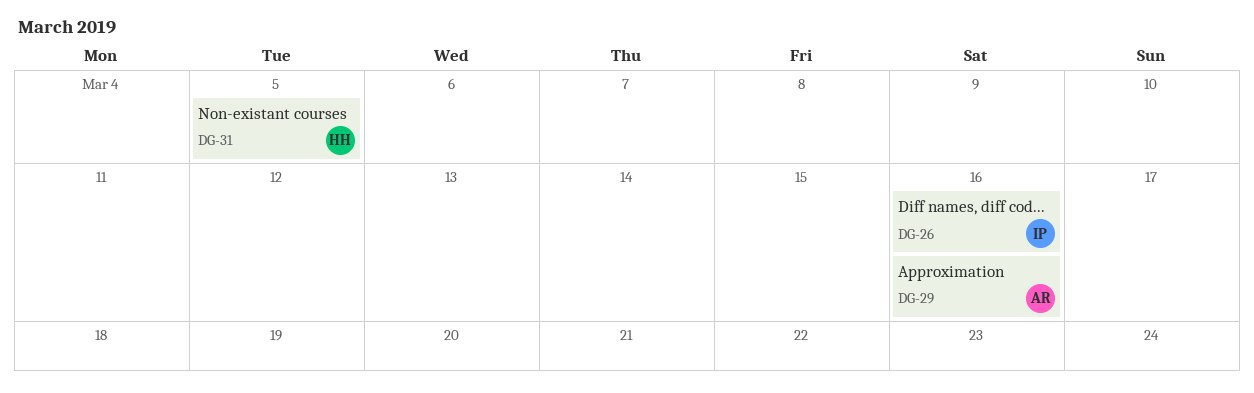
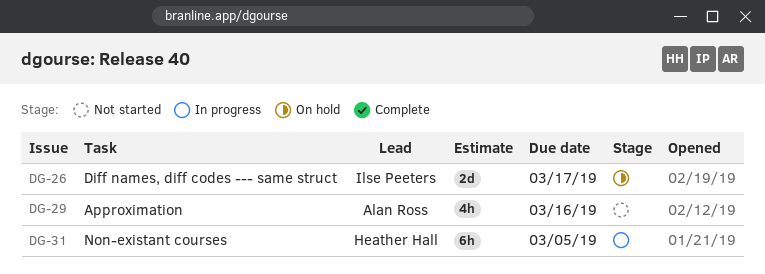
DG-26, due: Mar 16 -> Mar 17

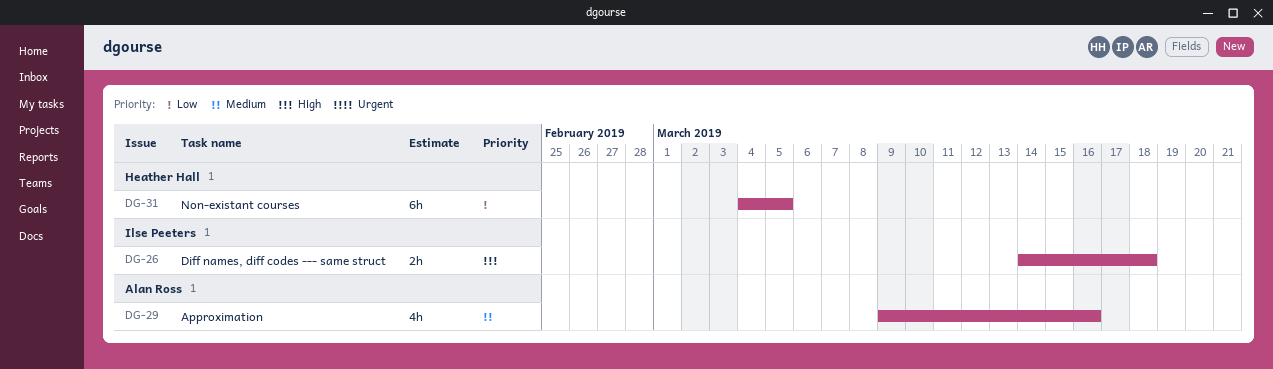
DG-26, estimate: 2d -> 2h
DG-26, due: Mar 17 -> Mar 18

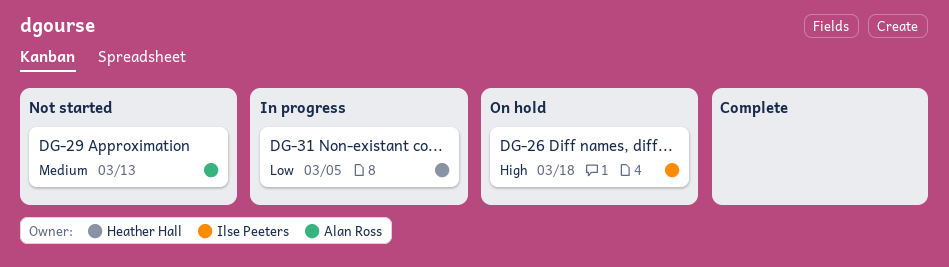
DG-29, due: Mar 16 -> Mar 13

